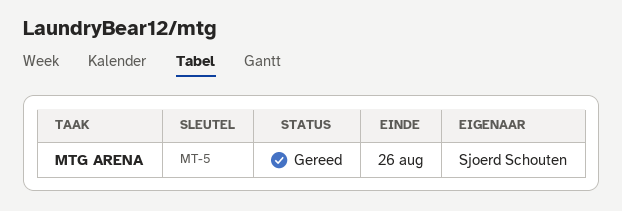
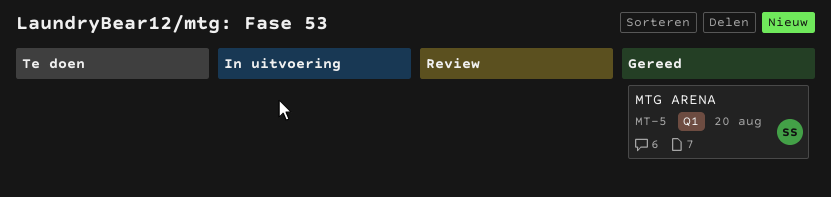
MT-5, due: Aug 26 -> Aug 20

